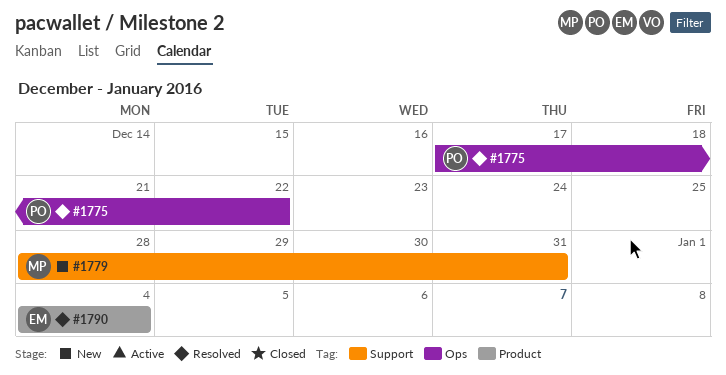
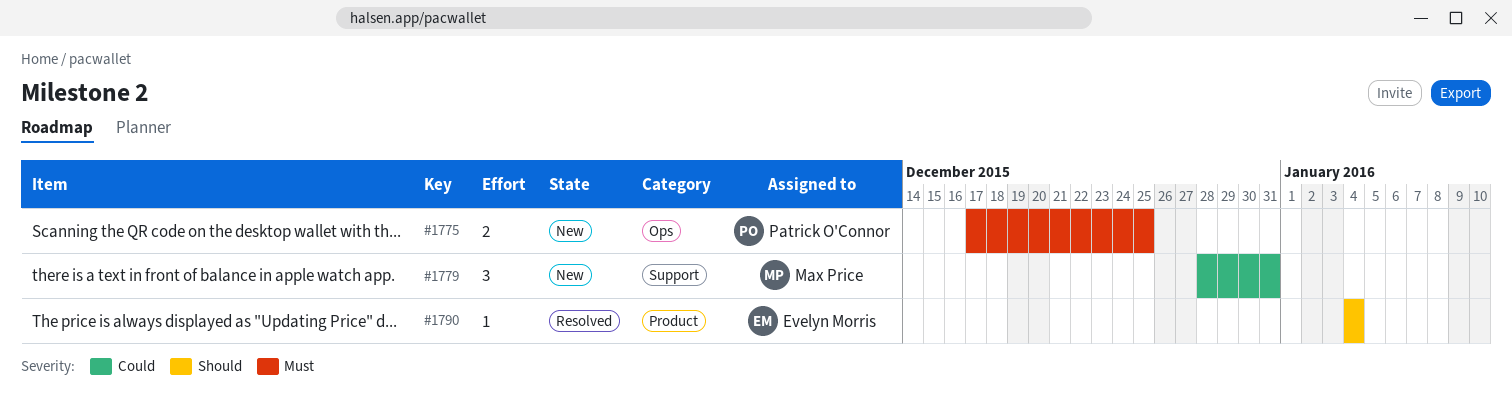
#1775, status: Resolved -> New
#1775, due: Dec 22 -> Dec 25

